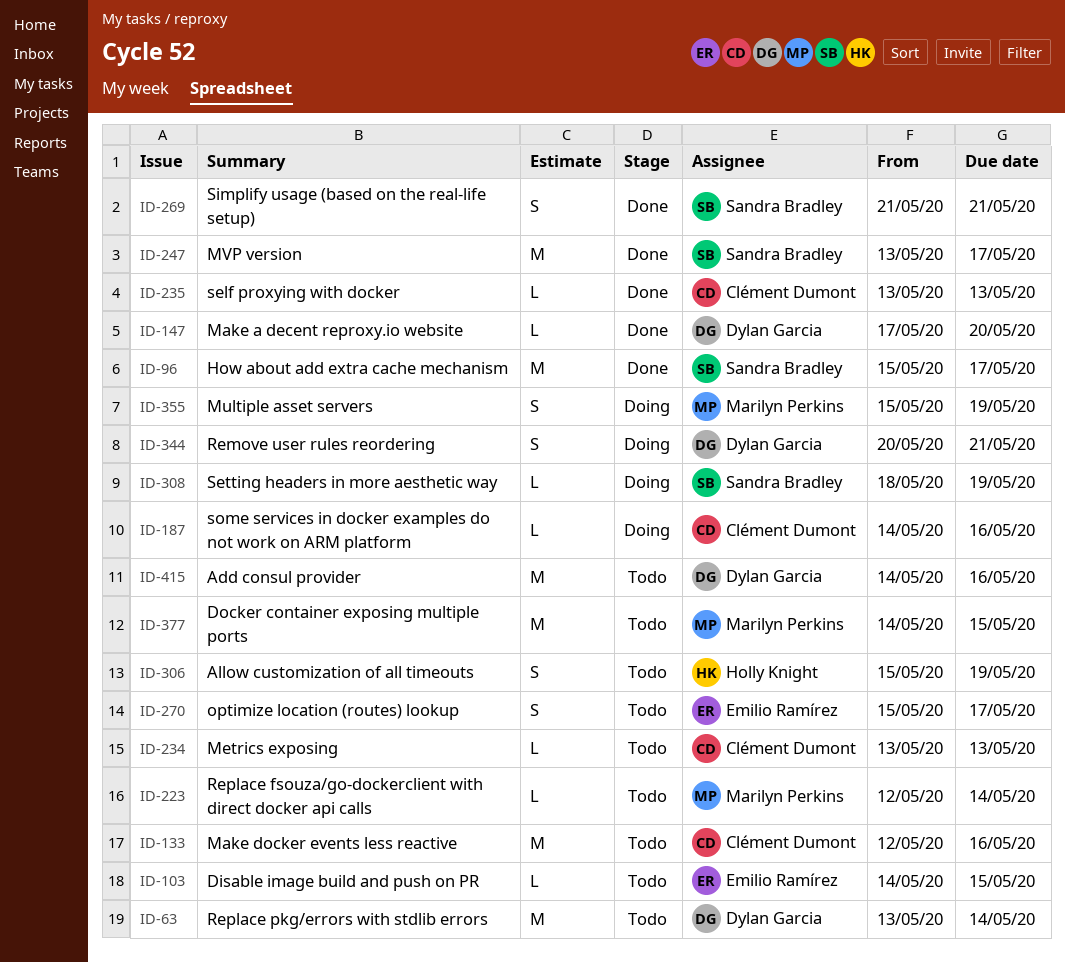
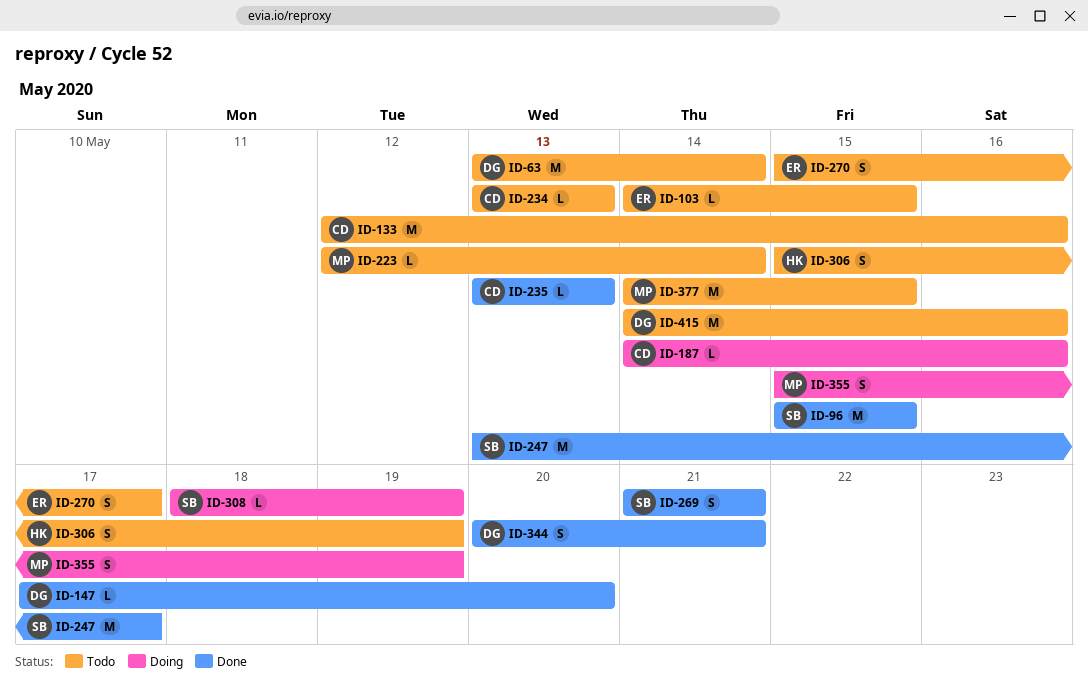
ID-96, due: May 17 -> May 15
ID-344, status: Doing -> Done

